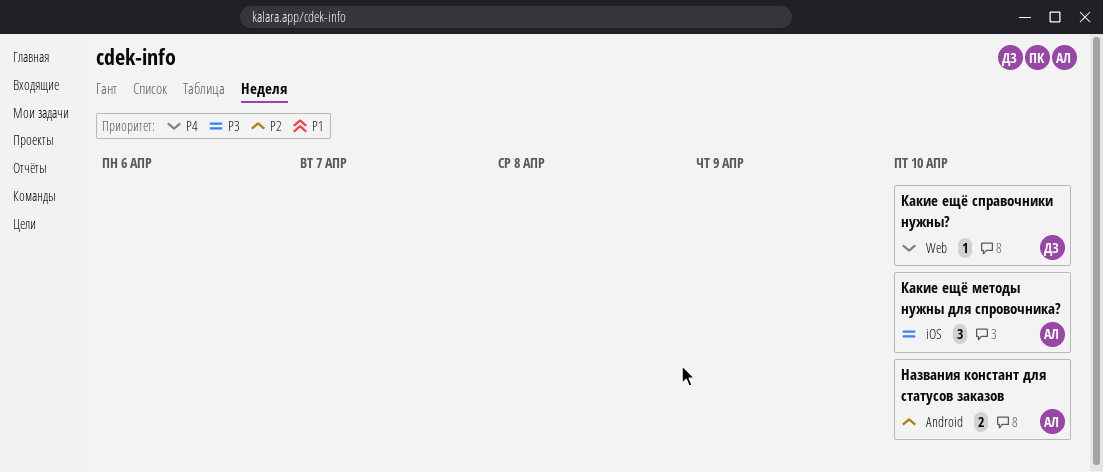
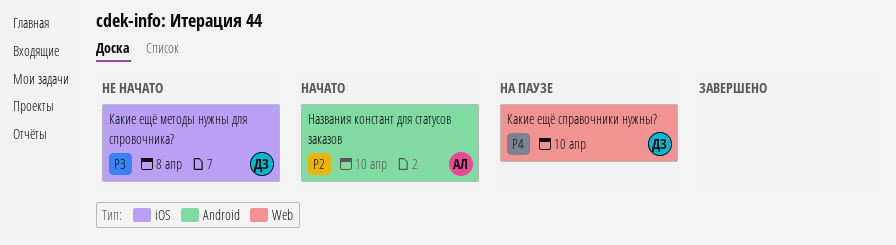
Какие ещё методы нужны для спровочника?, owner: АЛ -> ДЗ
Какие ещё методы нужны для спровочника?, due: Apr 10 -> Apr 8

